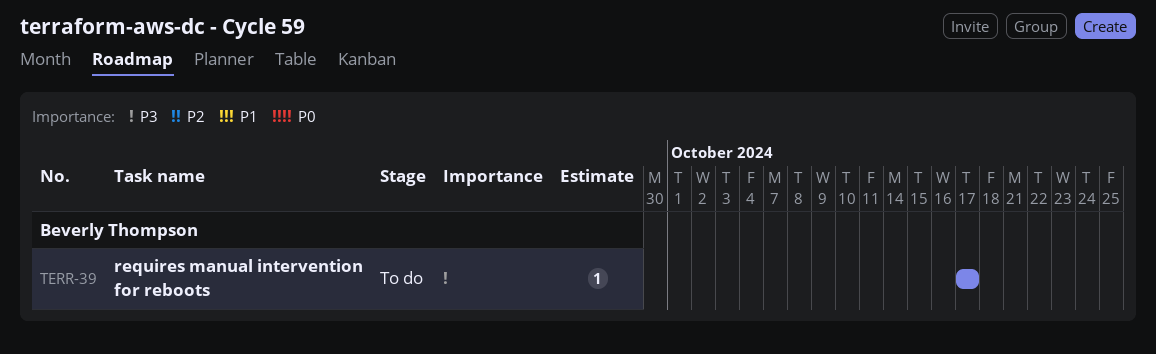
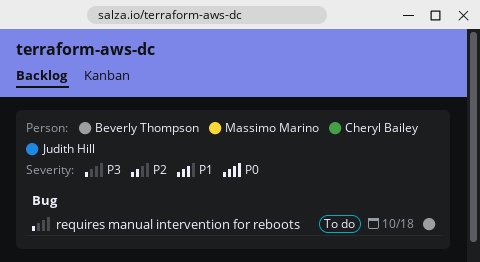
requires manual intervention for reboots, due: Oct 17 -> Oct 18

